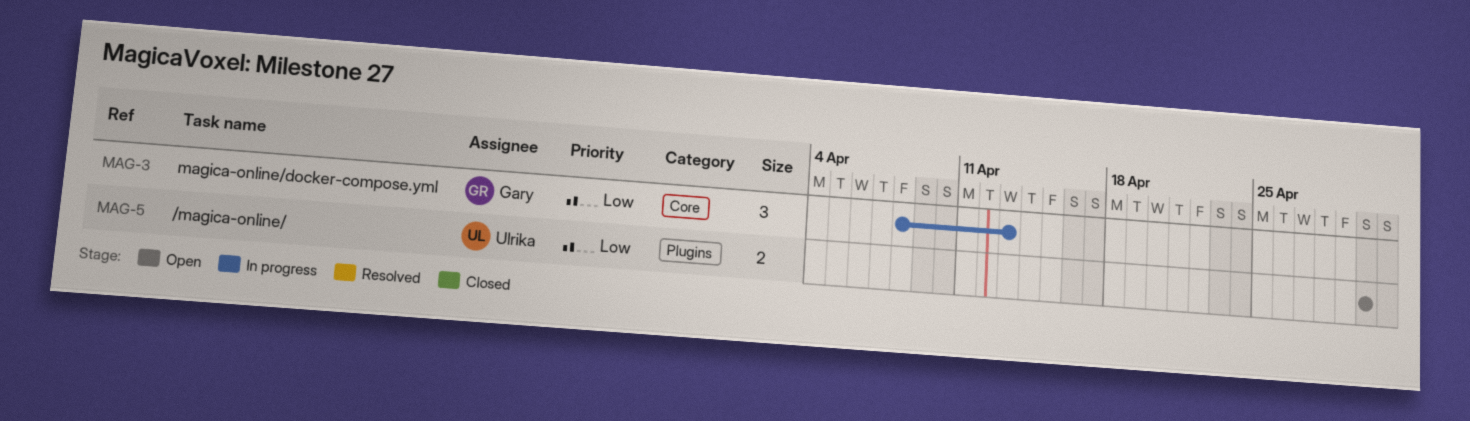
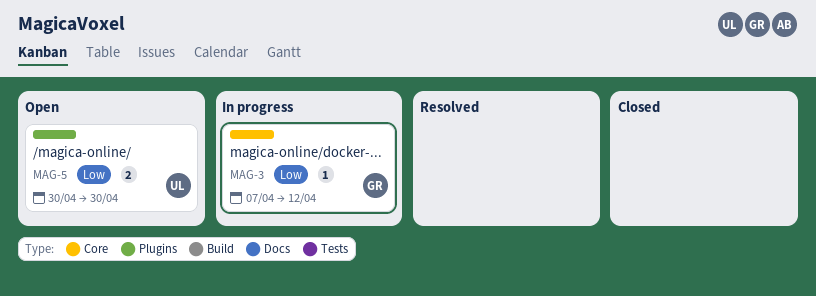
MAG-3, estimate: 3 -> 1
MAG-3, start: Apr 8 -> Apr 7
MAG-3, due: Apr 13 -> Apr 12

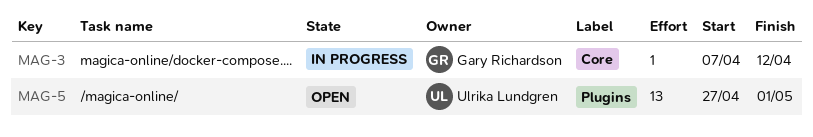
MAG-5, estimate: 2 -> 13
MAG-5, start: Apr 30 -> Apr 27
MAG-5, due: Apr 30 -> May 1

